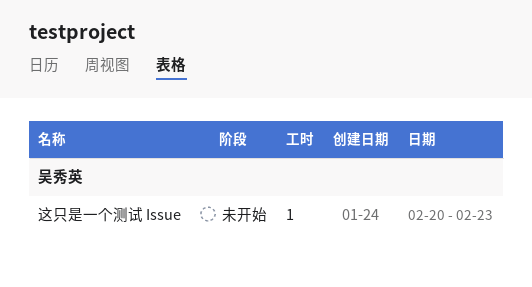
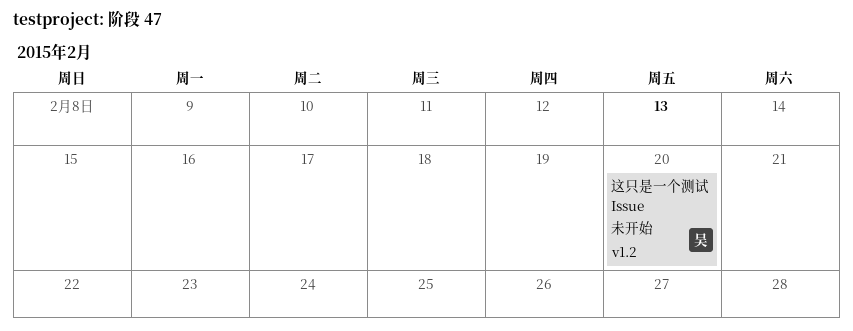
这只是一个测试 Issue, due: Feb 23 -> Feb 20

